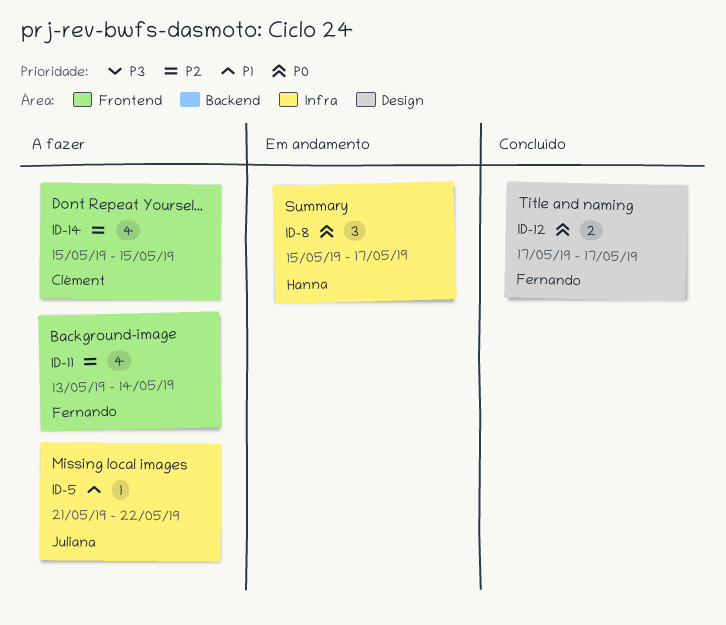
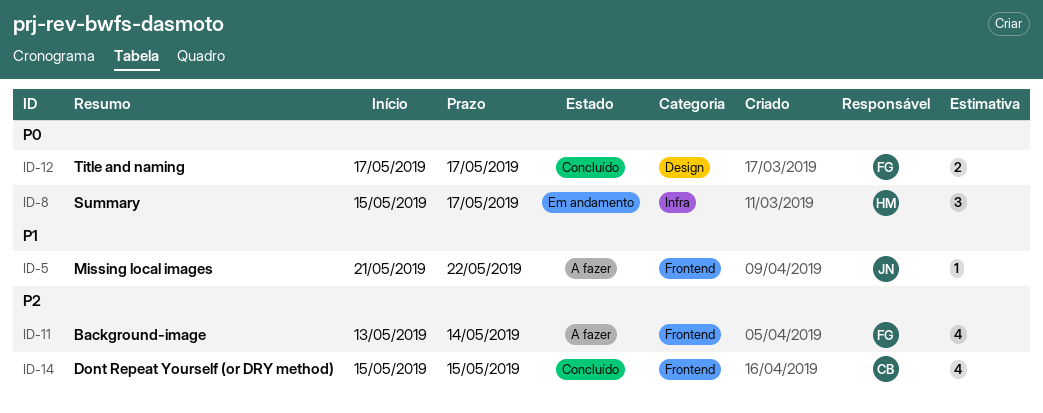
ID-5, label: Infra -> Frontend
ID-14, status: A fazer -> Concluído

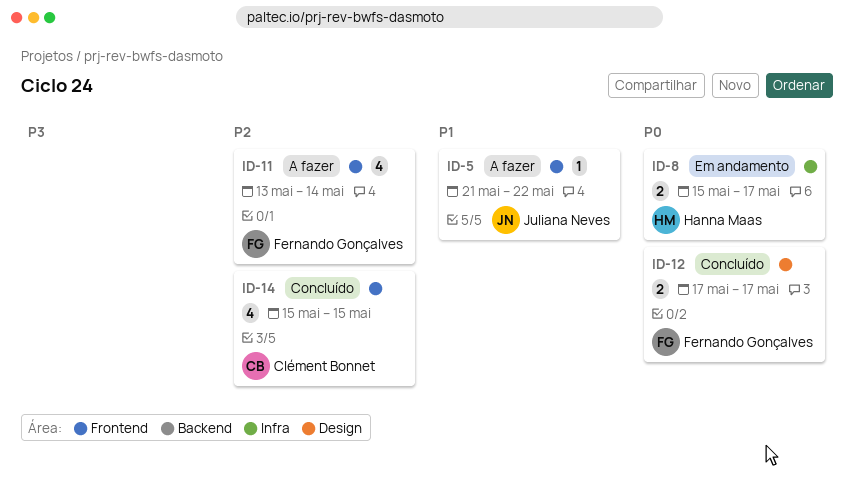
ID-8, estimate: 3 -> 2

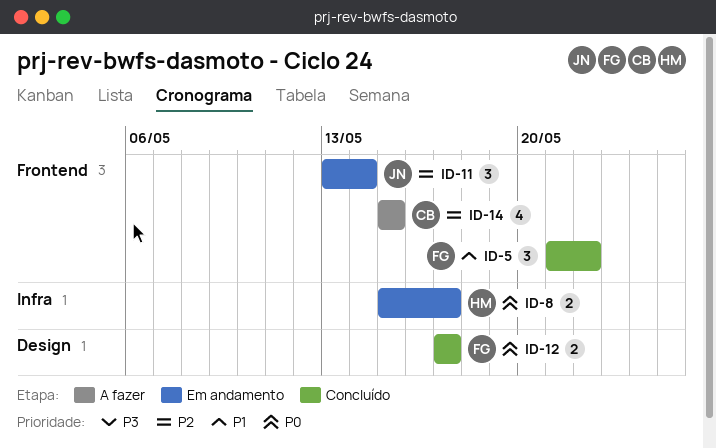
ID-5, status: A fazer -> Concluído
ID-5, owner: Juliana Neves -> Fernando Gonçalves
ID-5, estimate: 1 -> 3
ID-11, status: A fazer -> Em andamento
ID-11, owner: Fernando Gonçalves -> Juliana Neves
ID-11, estimate: 4 -> 3
ID-14, status: Concluído -> A fazer

